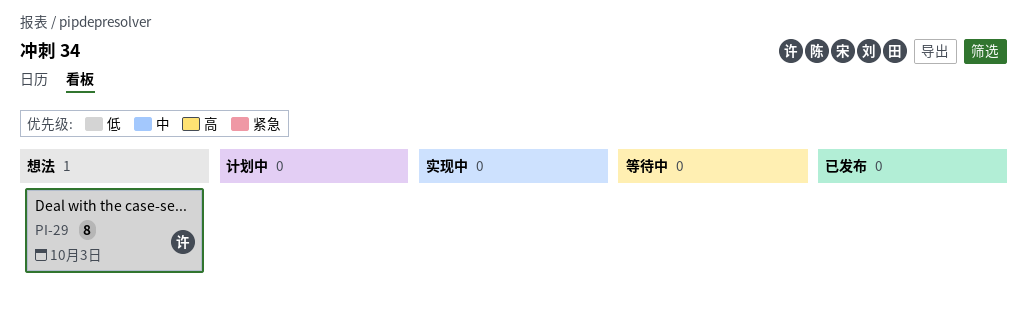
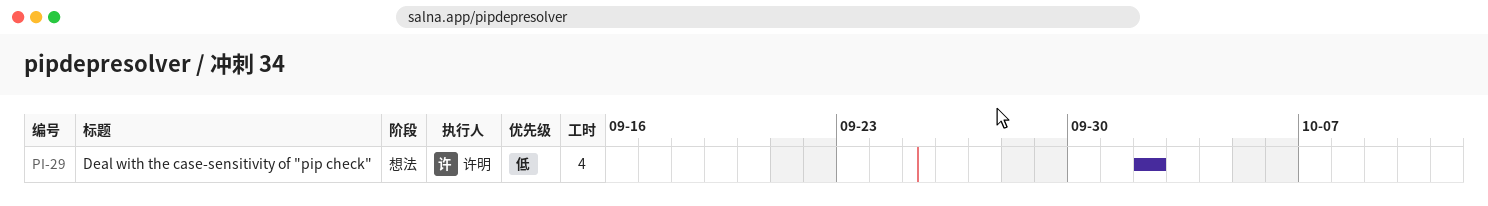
PI-29, estimate: 8 -> 4
PI-29, due: Oct 3 -> Oct 2

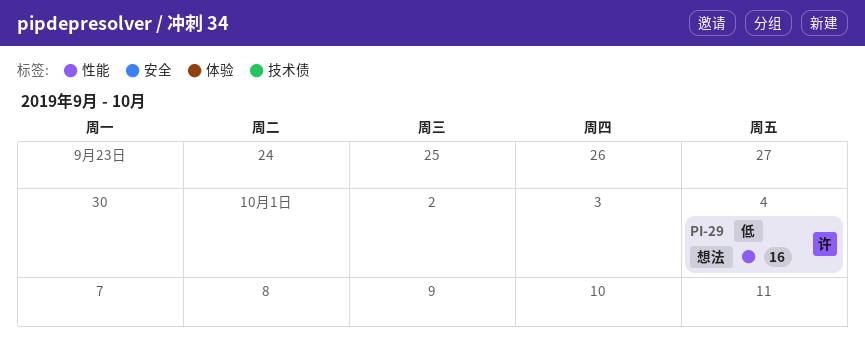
PI-29, estimate: 4 -> 16
PI-29, due: Oct 2 -> Oct 4

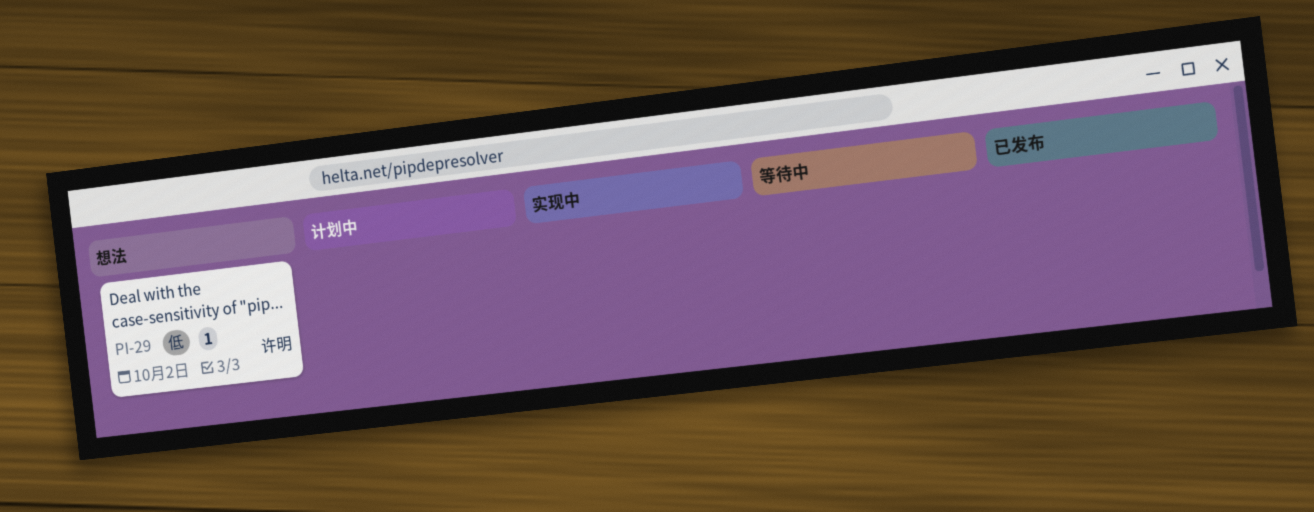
PI-29, estimate: 16 -> 1
PI-29, due: Oct 4 -> Oct 2

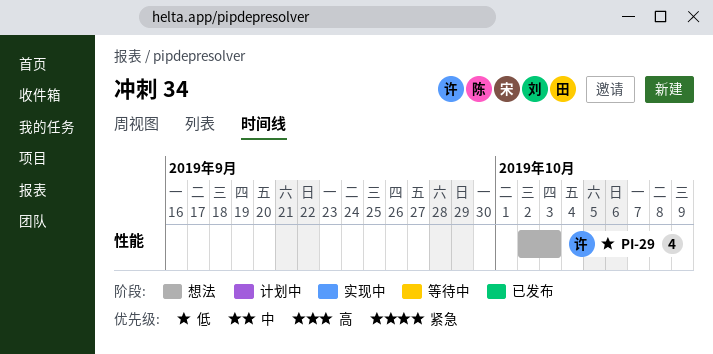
PI-29, estimate: 1 -> 4
PI-29, due: Oct 2 -> Oct 3

